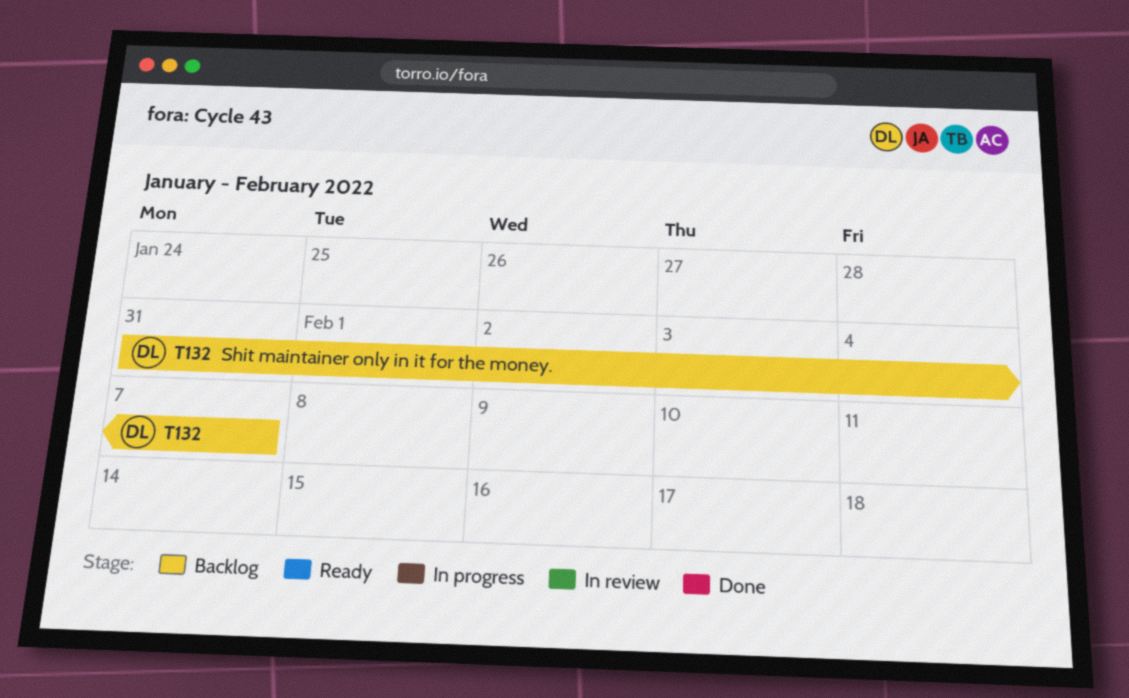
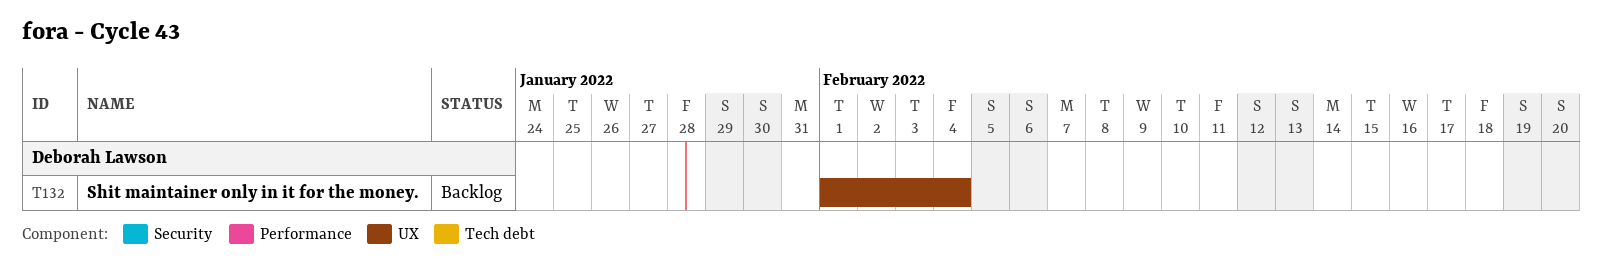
T132, start: Jan 31 -> Feb 1
T132, due: Feb 7 -> Feb 4

